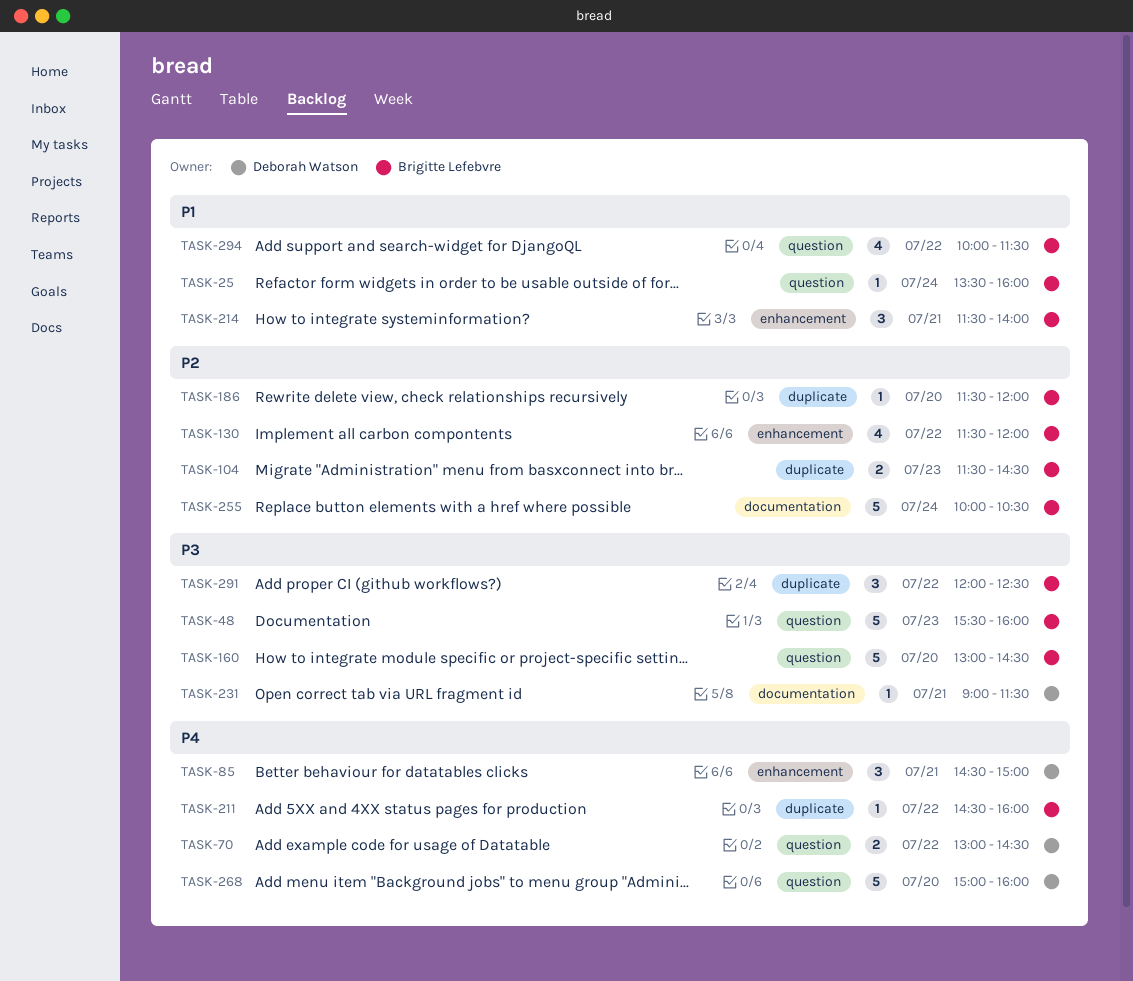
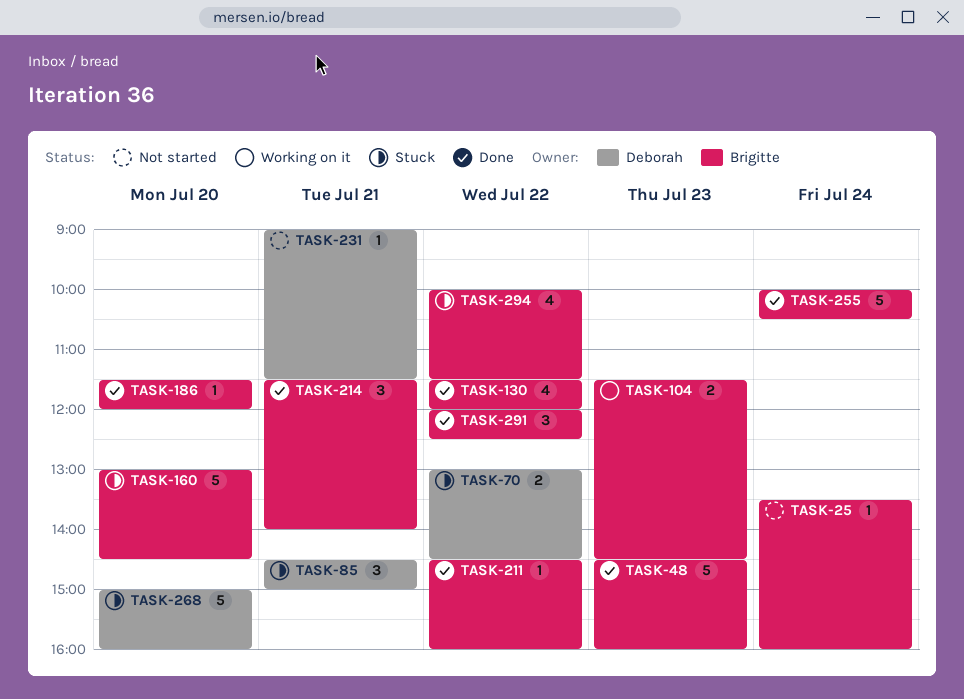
TASK-48, begins: 15:30 -> 14:30

